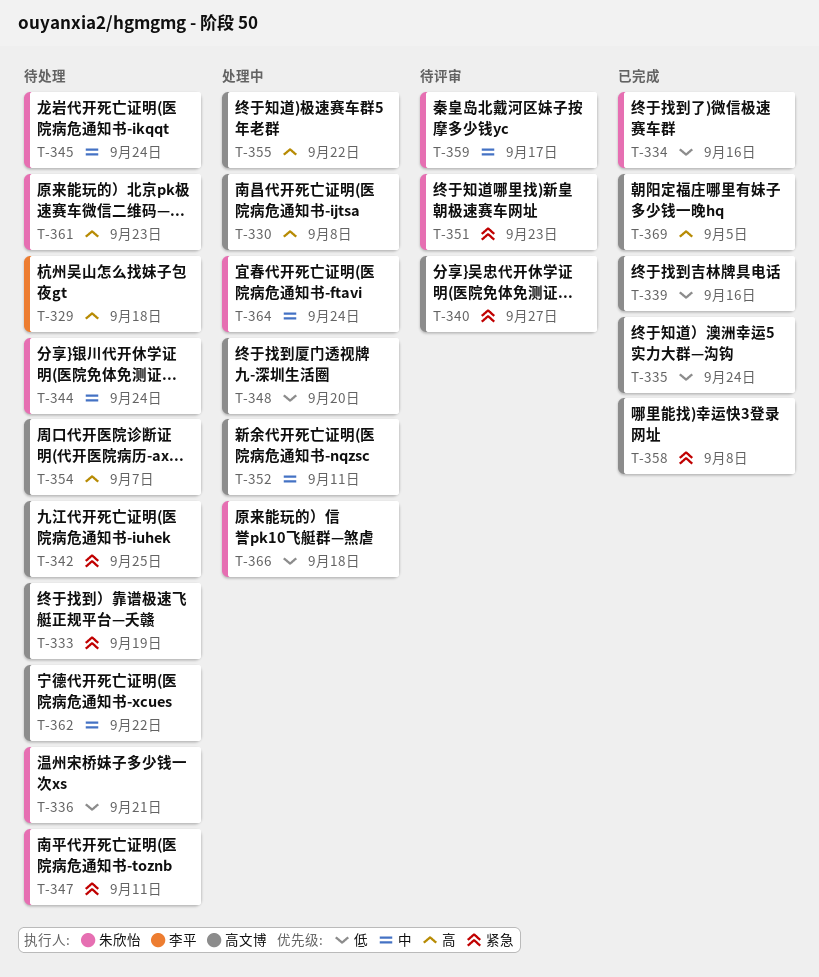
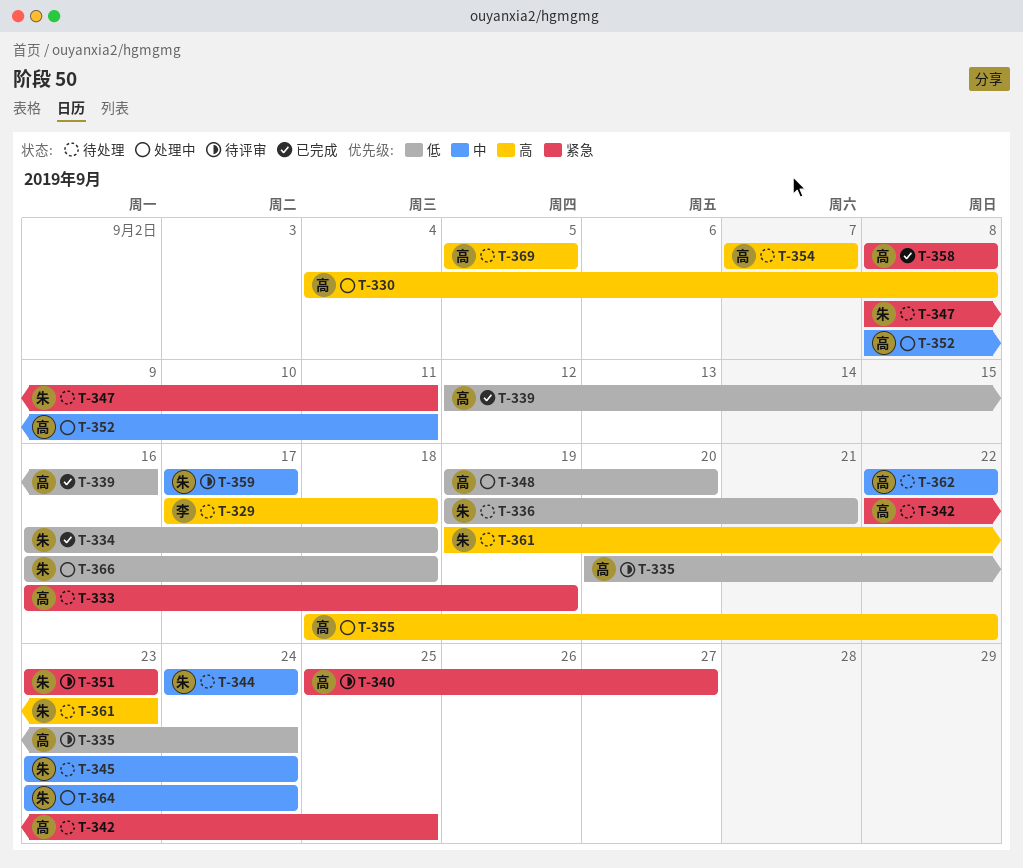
T-334, due: Sep 16 -> Sep 18
T-335, status: 已完成 -> 待评审
T-369, status: 已完成 -> 待处理

